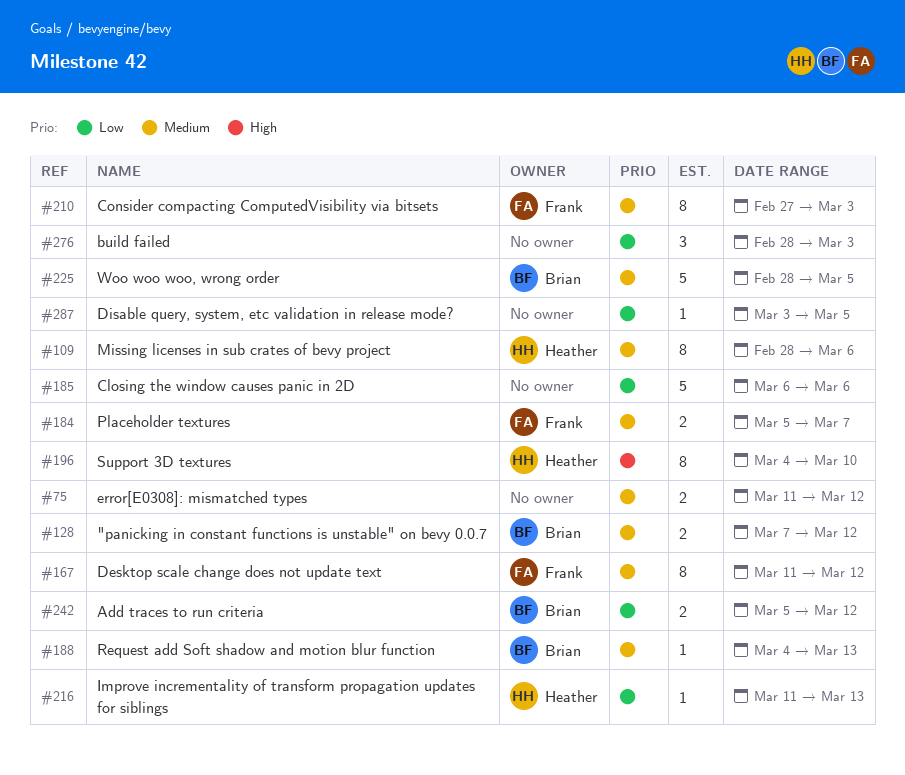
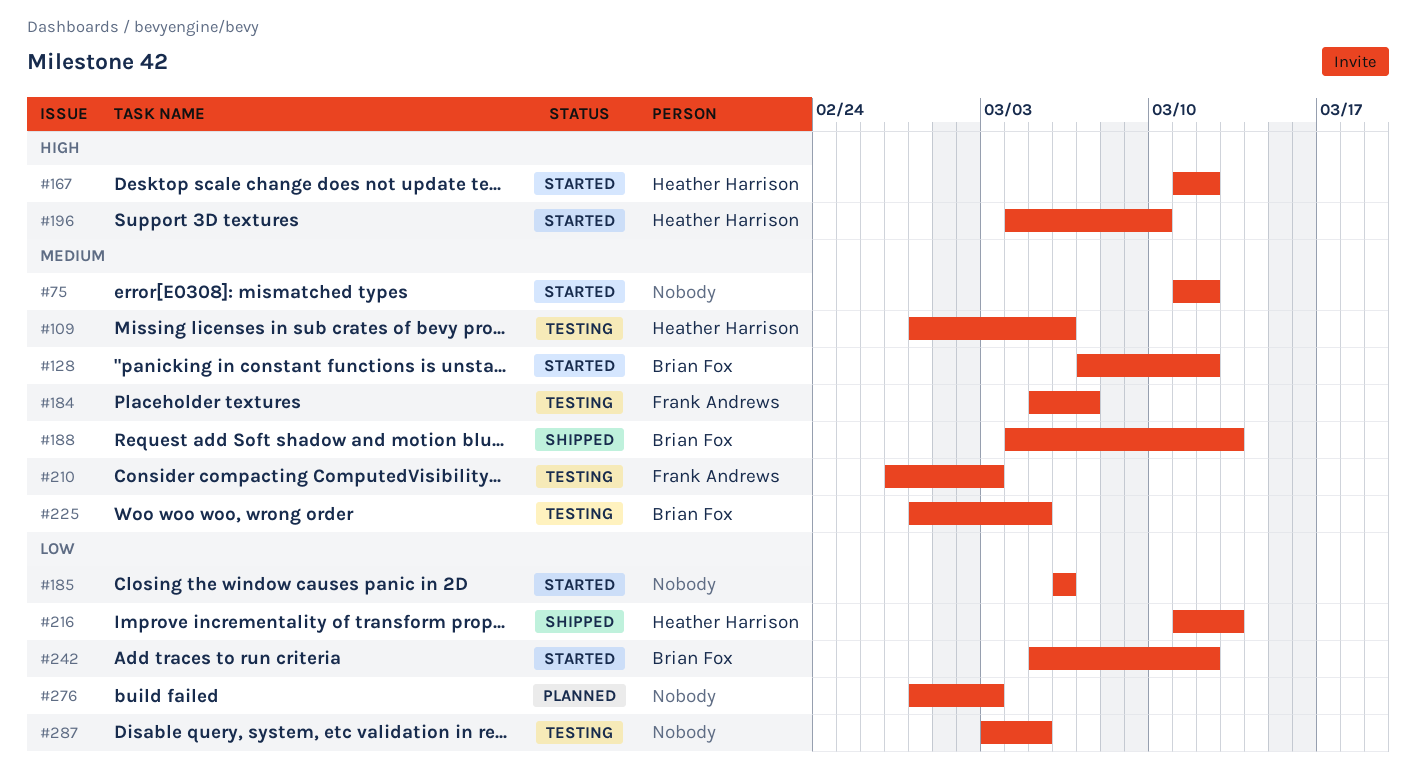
#167, owner: Frank Andrews -> Heather Harrison
#167, priority: Medium -> High

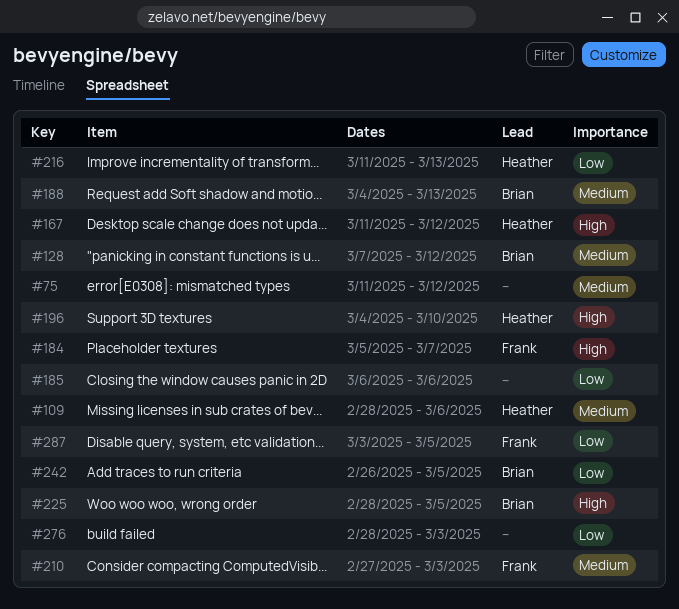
#184, priority: Medium -> High
#225, priority: Medium -> High
#242, start: Mar 5 -> Feb 26
#242, due: Mar 12 -> Mar 5
#287, owner: none -> Frank Andrews

